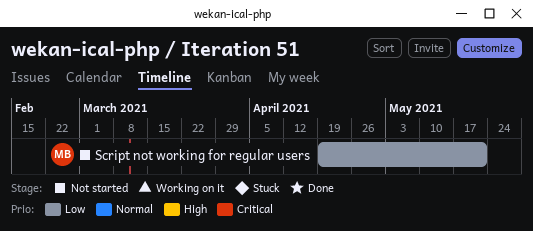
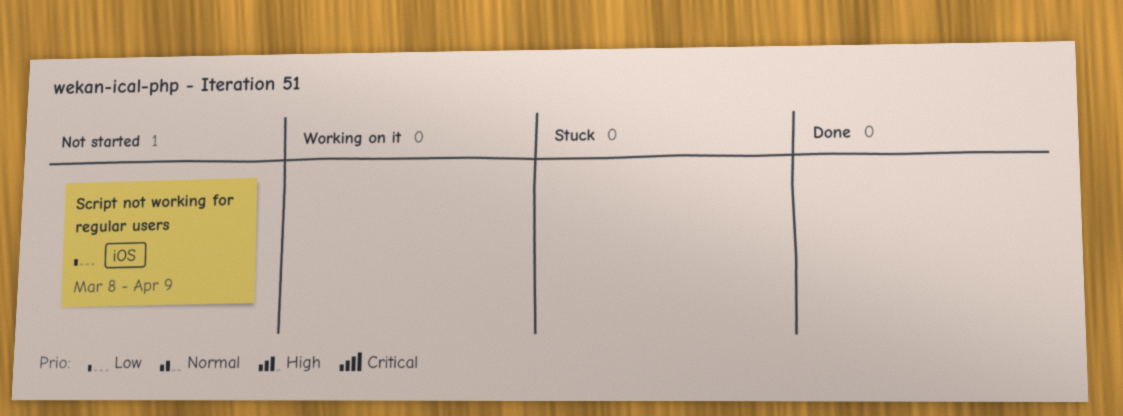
Script not working for regular users, start: Apr 19 -> Mar 8
Script not working for regular users, due: May 21 -> Apr 9

